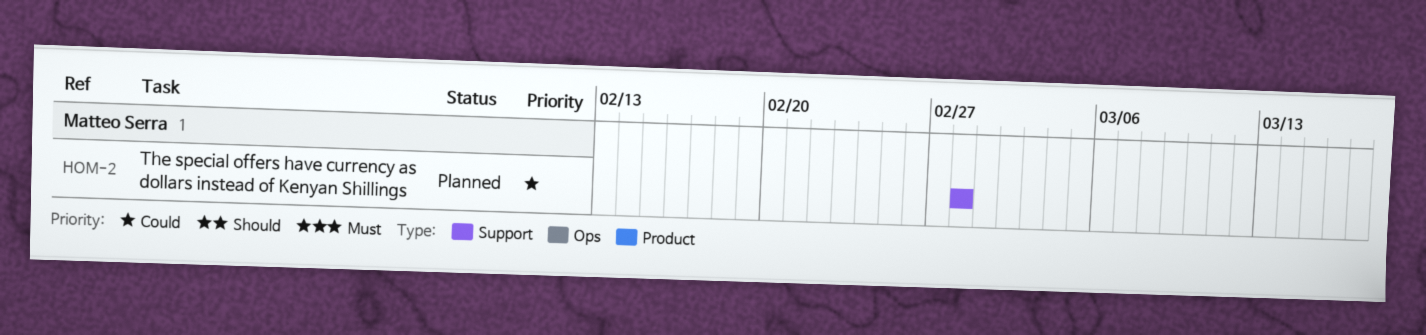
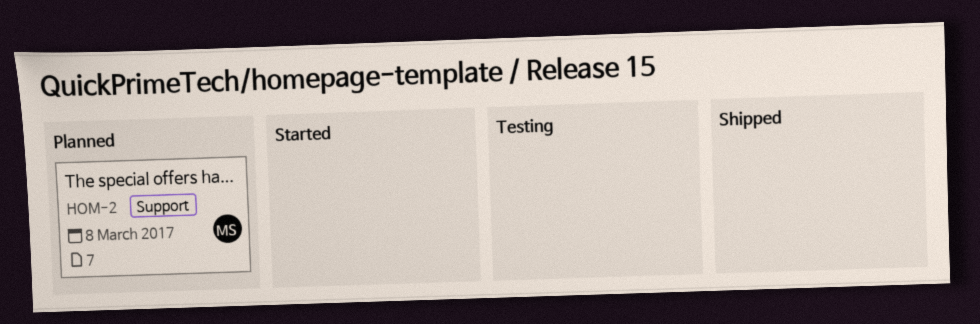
HOM-2, due: Feb 28 -> Mar 8

